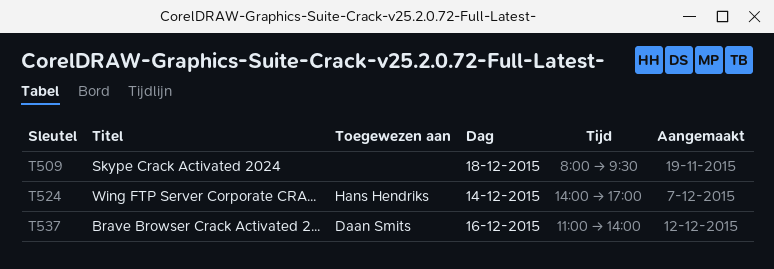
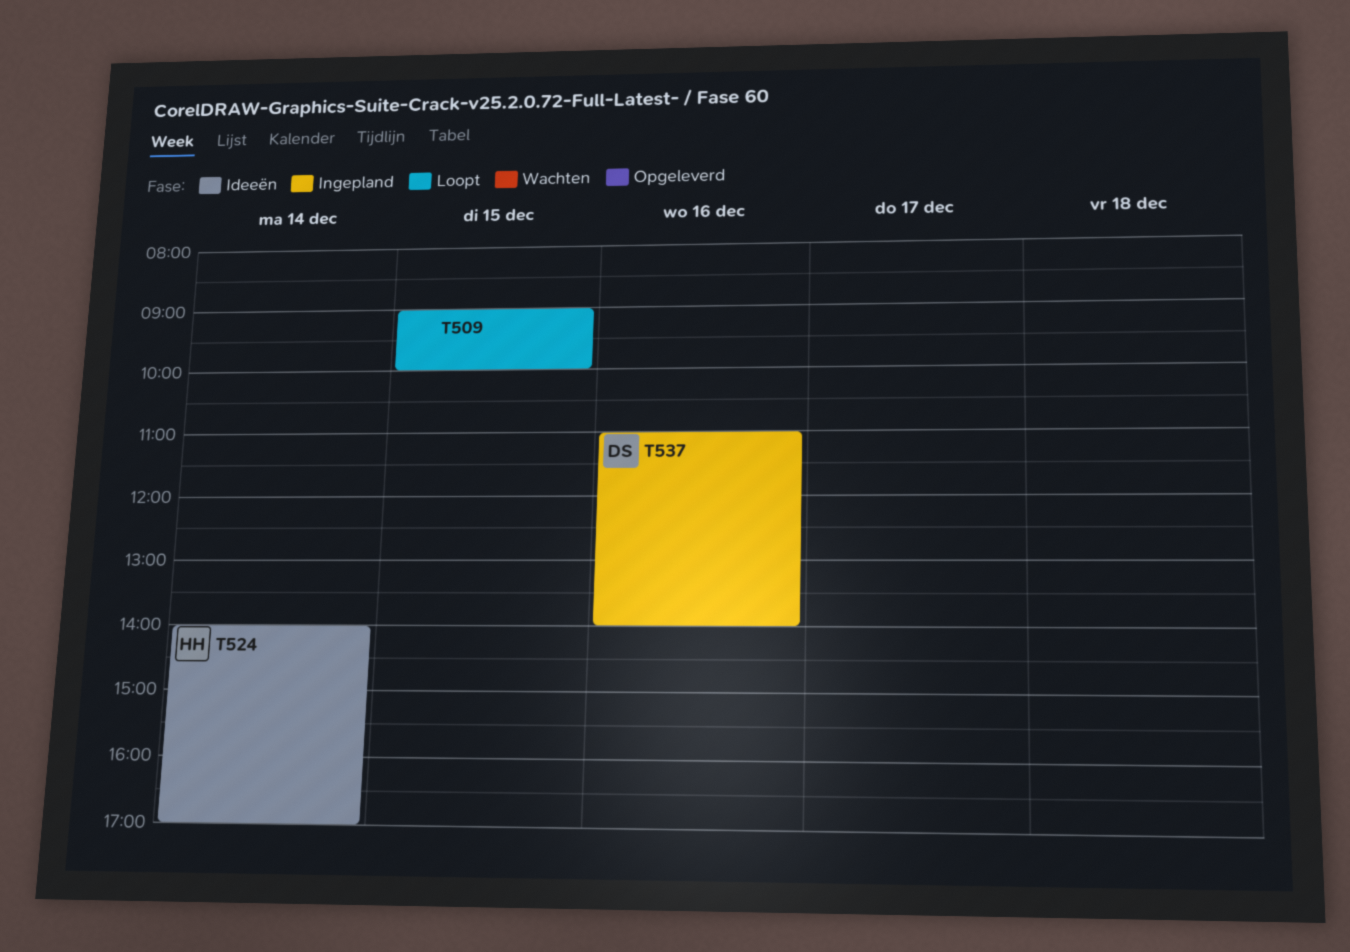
T509, day: Dec 18 -> Dec 15
T509, begins: 08:00 -> 09:00
T509, ends: 09:30 -> 10:00

